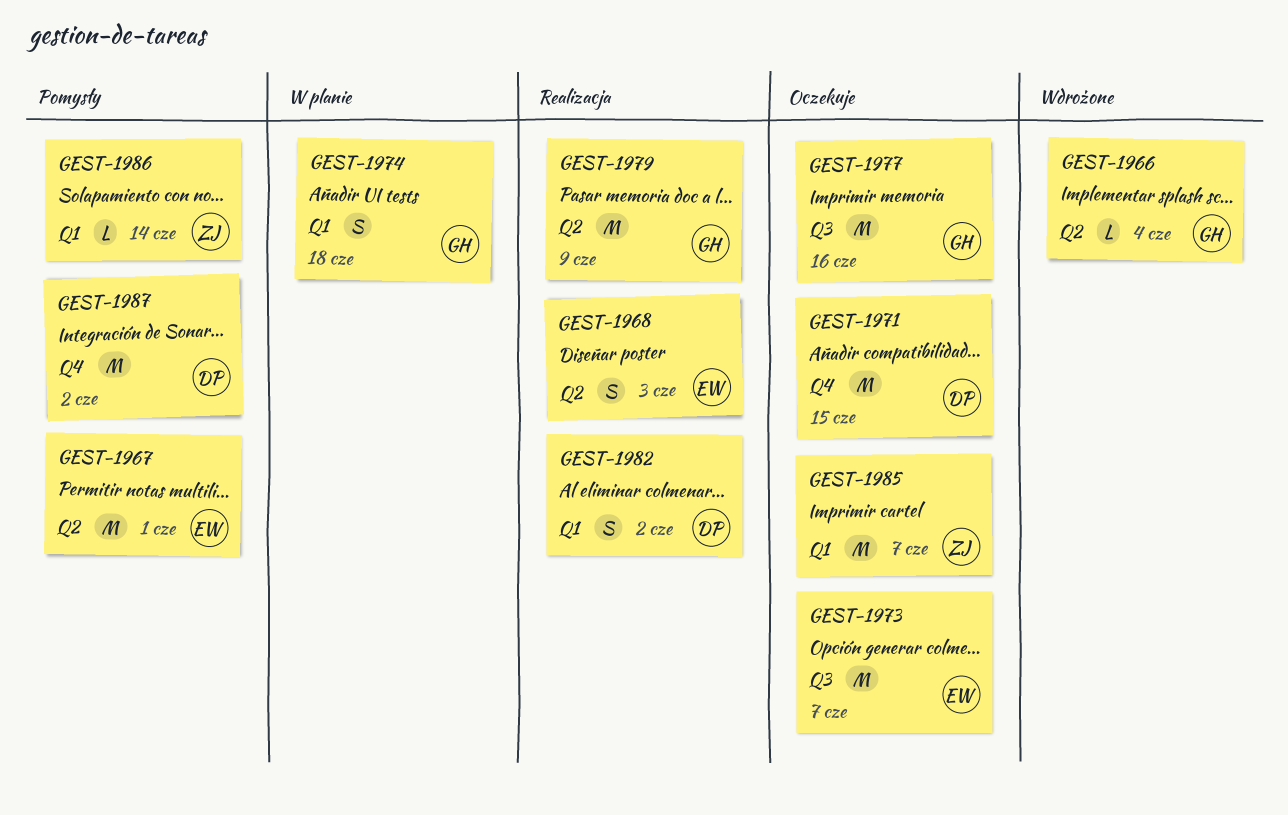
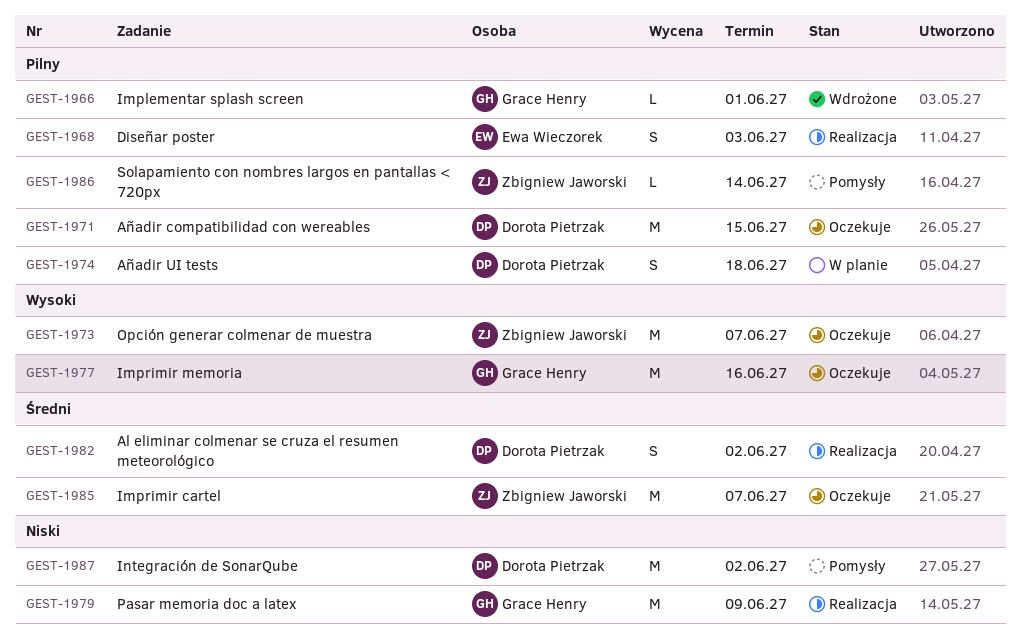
GEST-1966, due: Jun 4 -> Jun 1
GEST-1967: present -> none
GEST-1973, owner: Ewa Wieczorek -> Zbigniew Jaworski
GEST-1974, owner: Grace Henry -> Dorota Pietrzak

